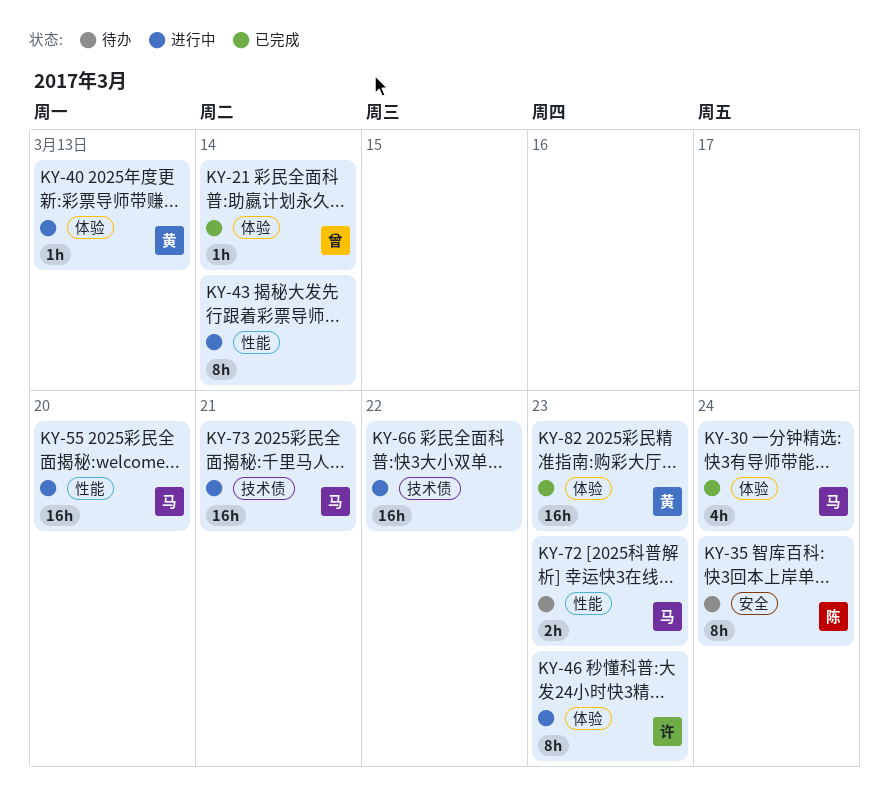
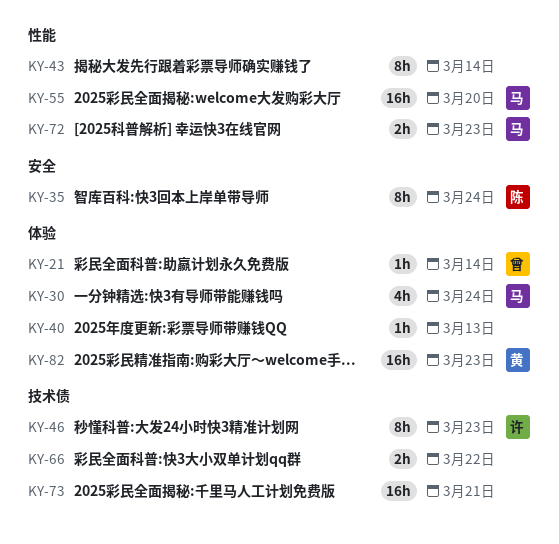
KY-40, owner: 黄 -> none
KY-46, label: 体验 -> 技术债
KY-66, estimate: 16h -> 2h
KY-73, owner: 马 -> none

